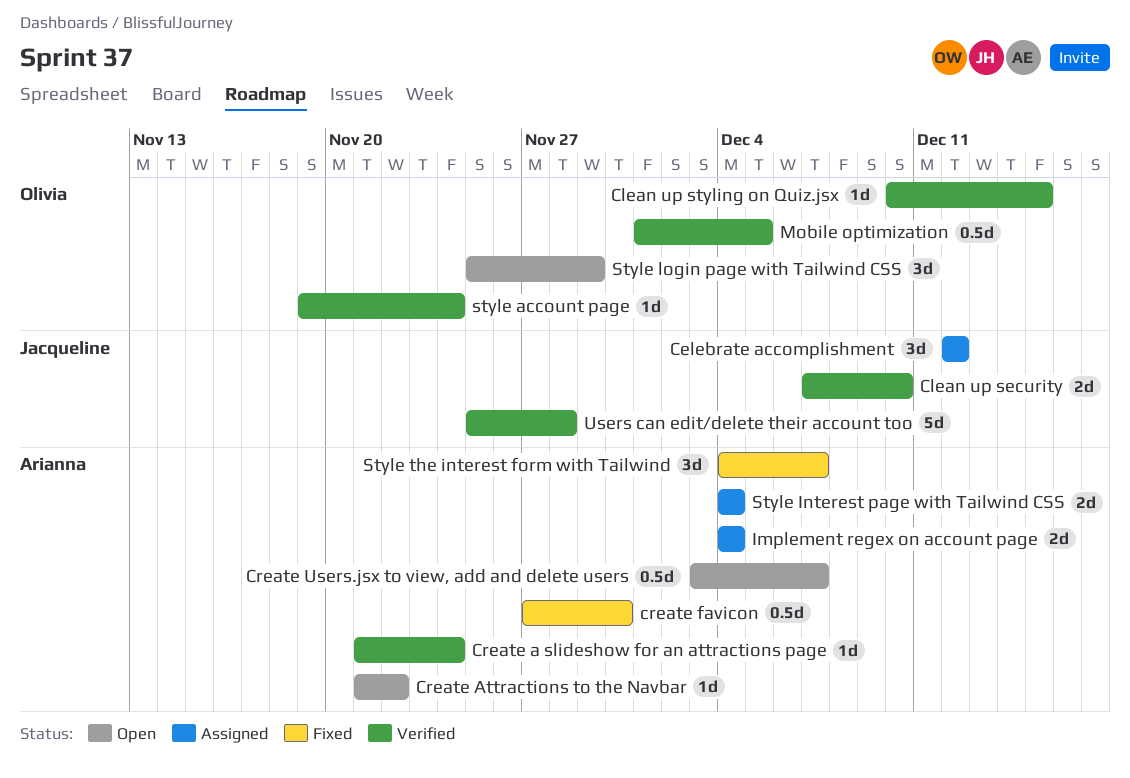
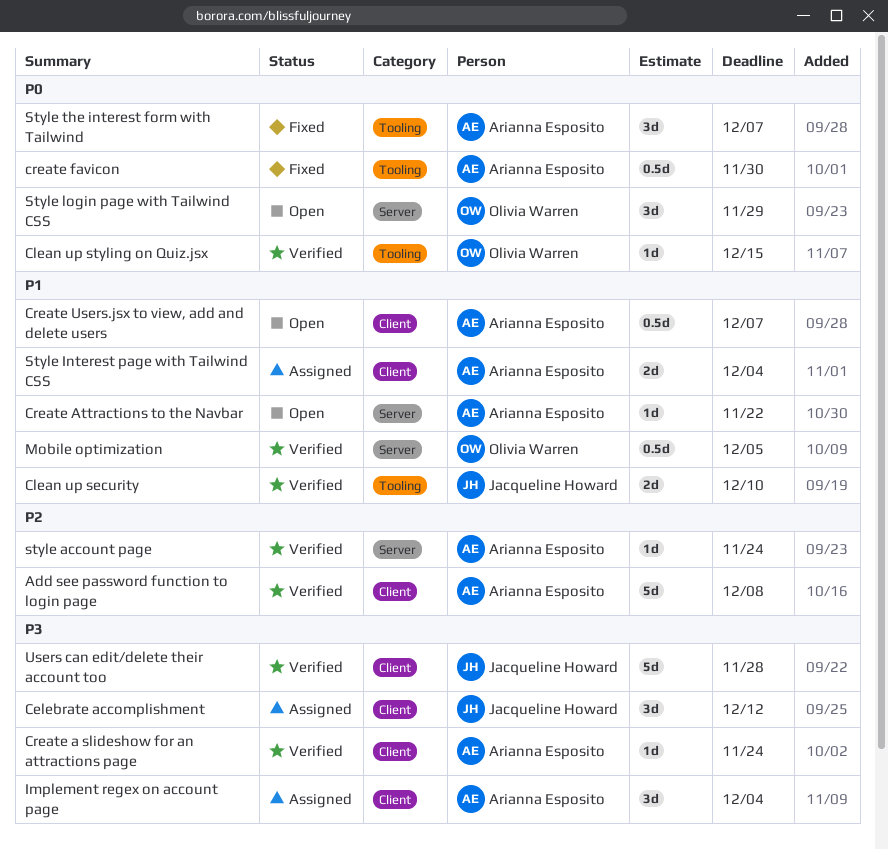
Add see password function to login page: none -> present
Implement regex on account page, estimate: 2d -> 3d
style account page, owner: Olivia Warren -> Arianna Esposito

